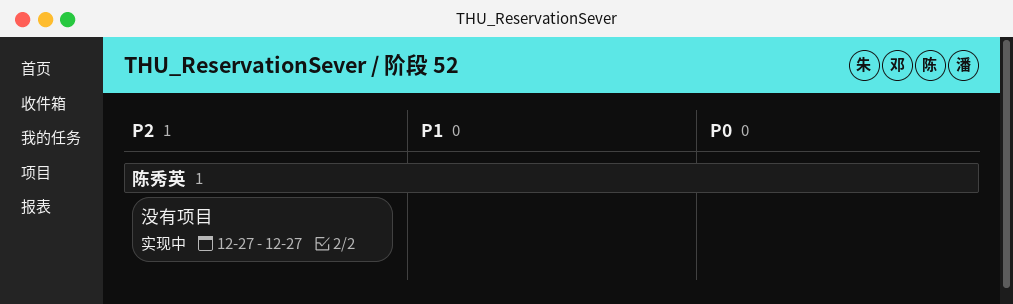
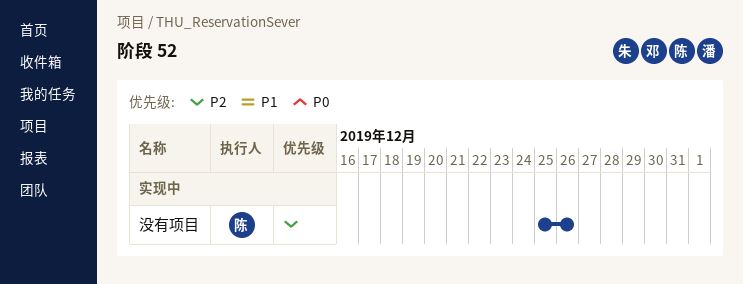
没有项目, start: Dec 27 -> Dec 25
没有项目, due: Dec 27 -> Dec 26

